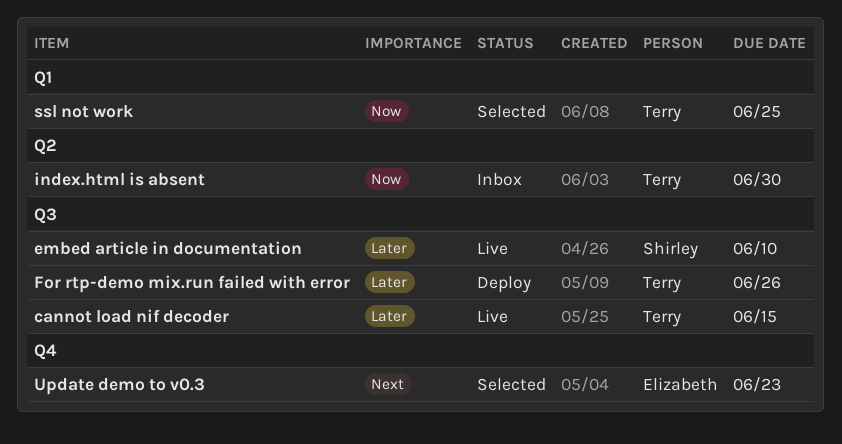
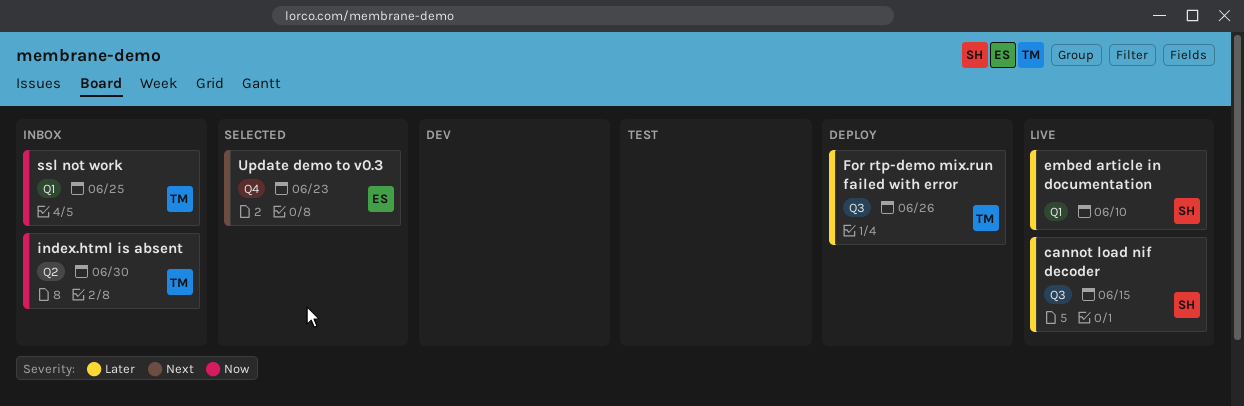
cannot load nif decoder, owner: Terry -> Shirley
embed article in documentation, label: Q3 -> Q1
ssl not work, status: Selected -> Inbox

